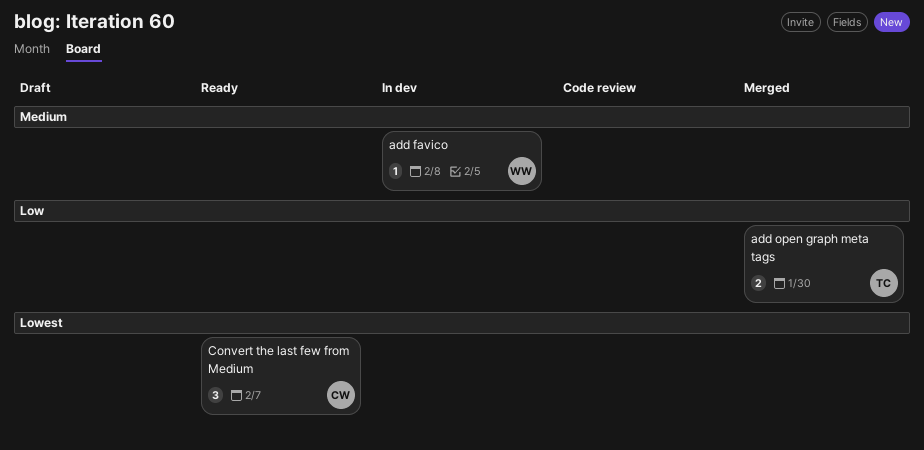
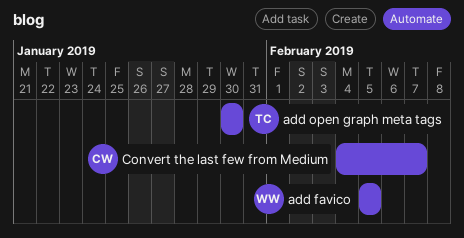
add favico, due: Feb 8 -> Feb 5

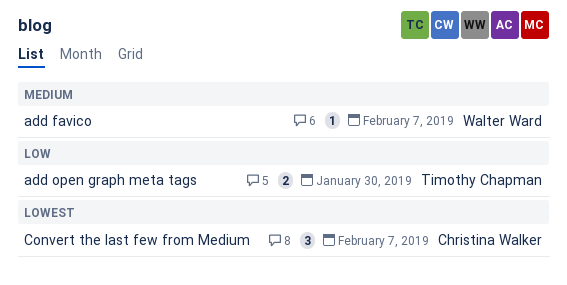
add favico, due: Feb 5 -> Feb 7

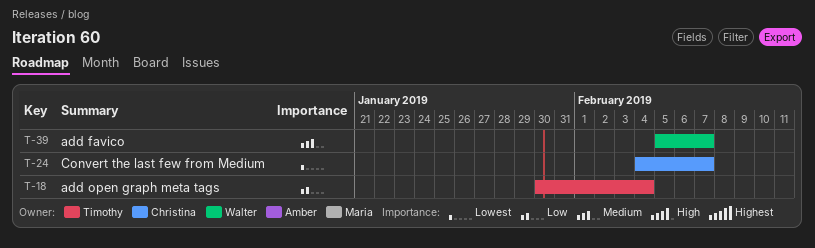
add open graph meta tags, due: Jan 30 -> Feb 4

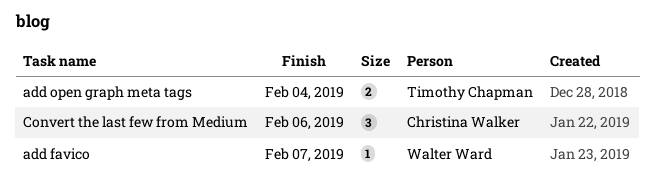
Convert the last few from Medium, due: Feb 7 -> Feb 6

